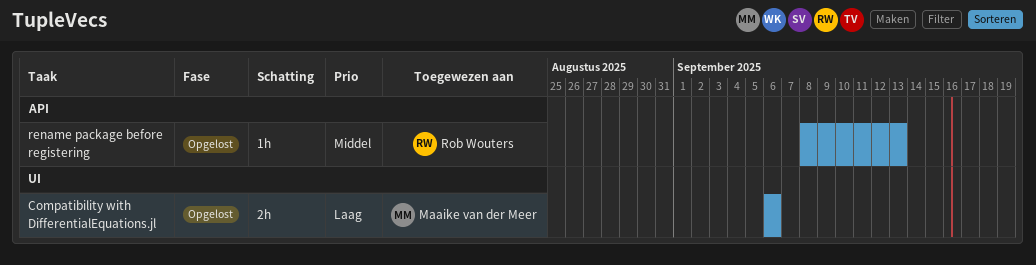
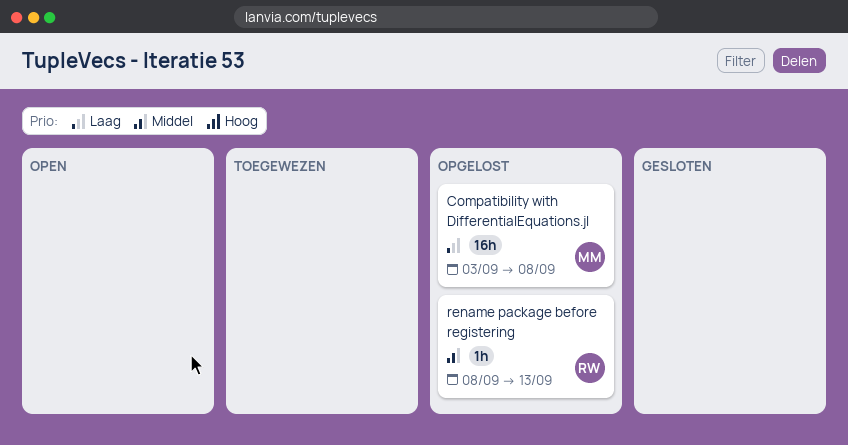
Compatibility with DifferentialEquations.jl, estimate: 2h -> 16h
Compatibility with DifferentialEquations.jl, start: Sep 6 -> Sep 3
Compatibility with DifferentialEquations.jl, due: Sep 6 -> Sep 8

